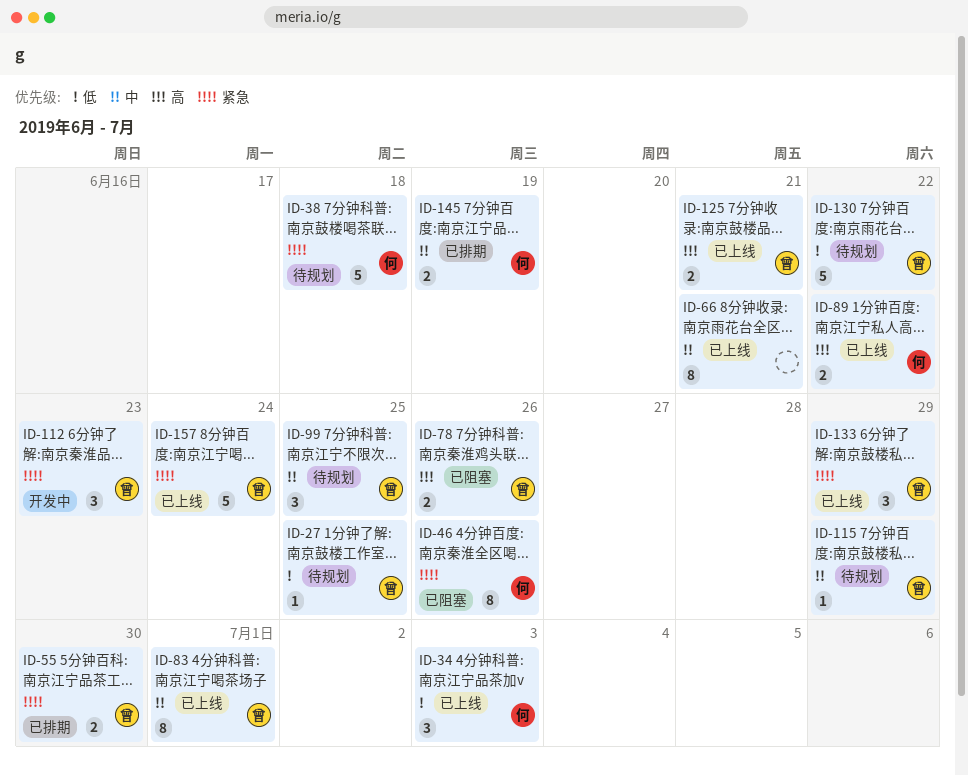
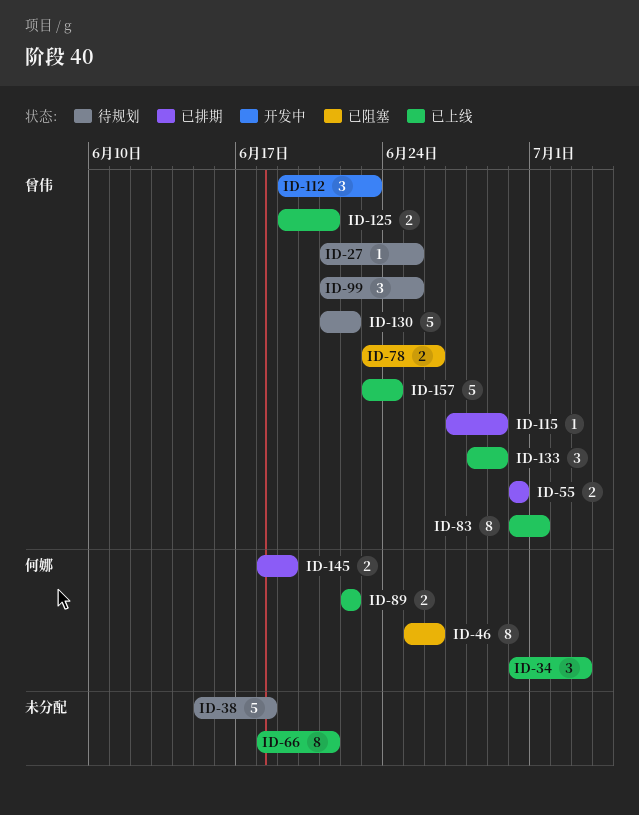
ID-38, owner: 何娜 -> none
ID-115, status: 待规划 -> 已排期

